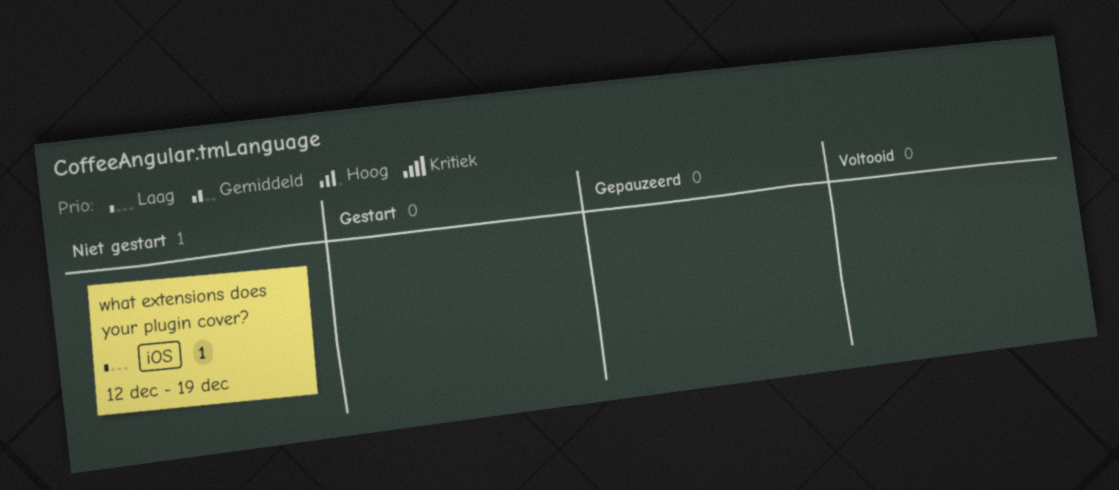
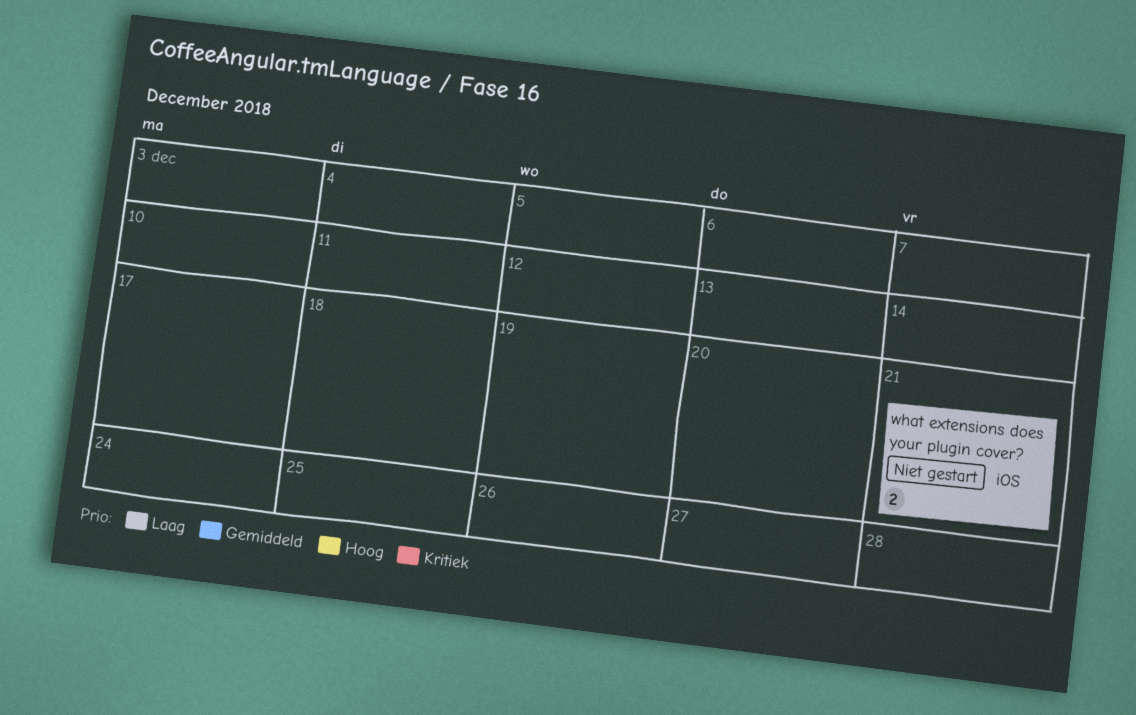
what extensions does your plugin cover?, estimate: 1 -> 2
what extensions does your plugin cover?, due: Dec 19 -> Dec 21

